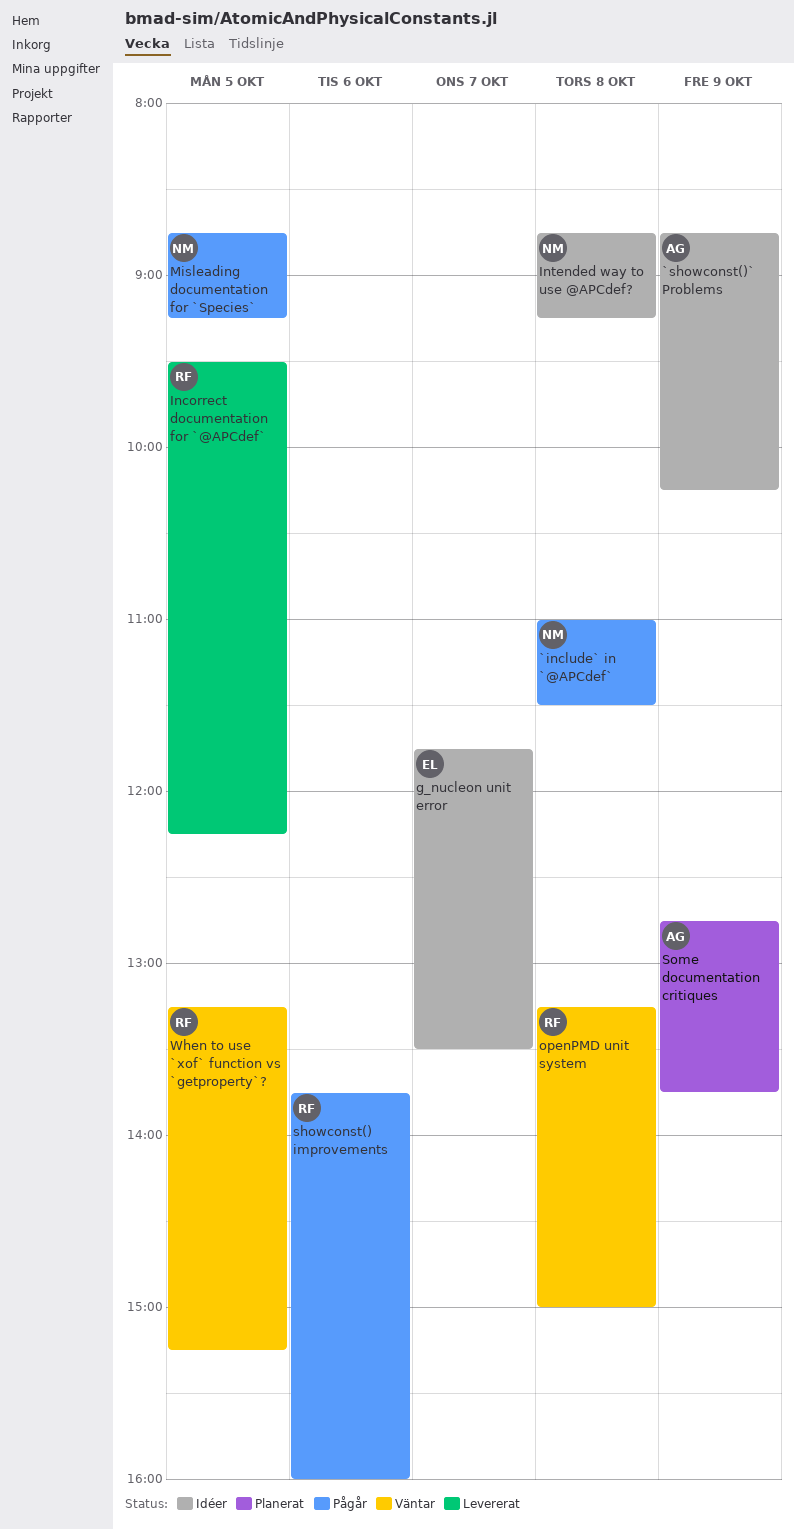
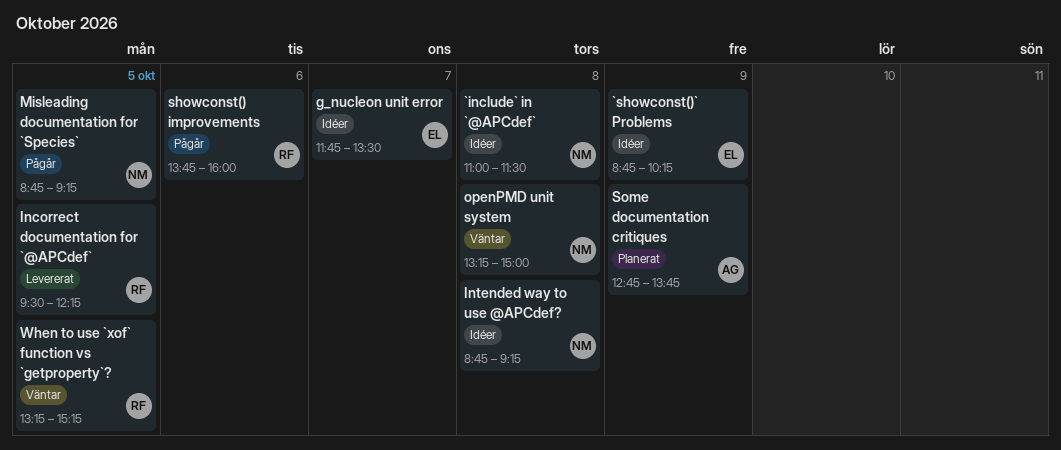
`include` in `@APCdef`, status: Pågår -> Idéer
`showconst()` Problems, owner: AG -> EL
openPMD unit system, owner: RF -> NM

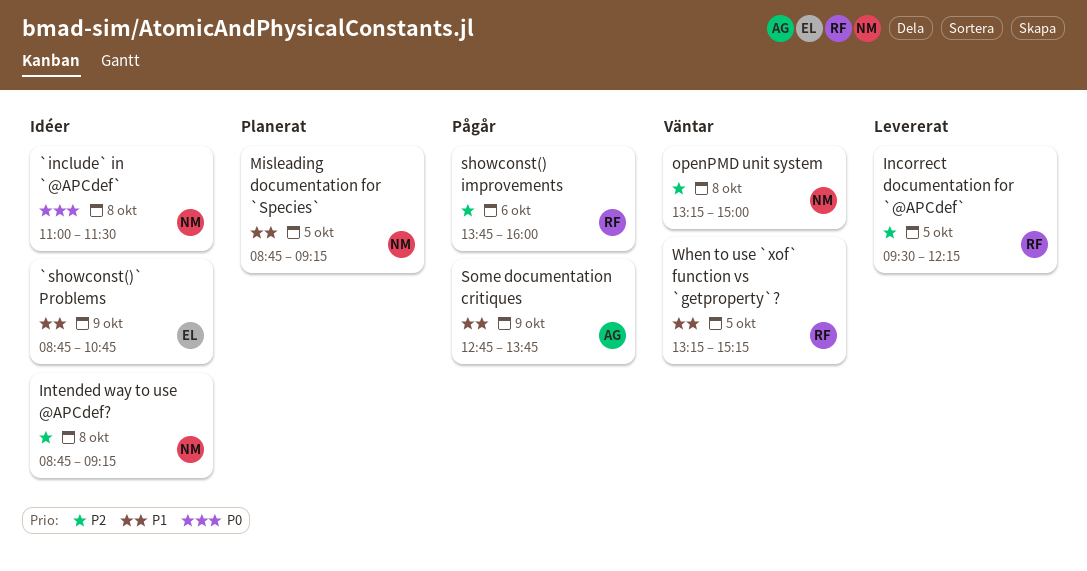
`showconst()` Problems, ends: 10:15 -> 10:45
g_nucleon unit error: present -> none
Misleading documentation for `Species`, status: Pågår -> Planerat
Some documentation critiques, status: Planerat -> Pågår

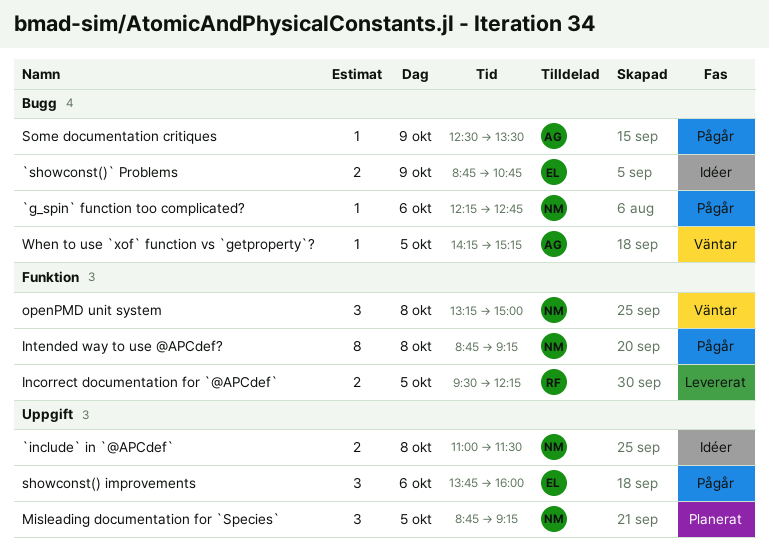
`g_spin` function too complicated?: none -> present
Intended way to use @APCdef?, status: Idéer -> Pågår
showconst() improvements, owner: RF -> EL
Some documentation critiques, begins: 12:45 -> 12:30
Some documentation critiques, ends: 13:45 -> 13:30
When to use `xof` function vs `getproperty`?, owner: RF -> AG
When to use `xof` function vs `getproperty`?, begins: 13:15 -> 14:15

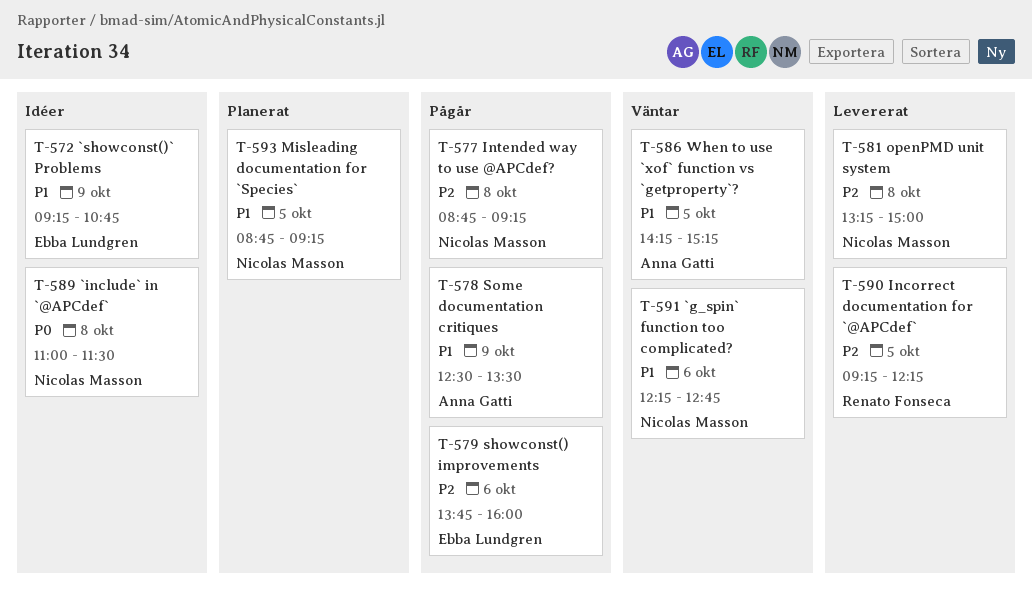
`g_spin` function too complicated?, status: Pågår -> Väntar
`showconst()` Problems, begins: 08:45 -> 09:15
Incorrect documentation for `@APCdef`, begins: 09:30 -> 09:15
openPMD unit system, status: Väntar -> Levererat

